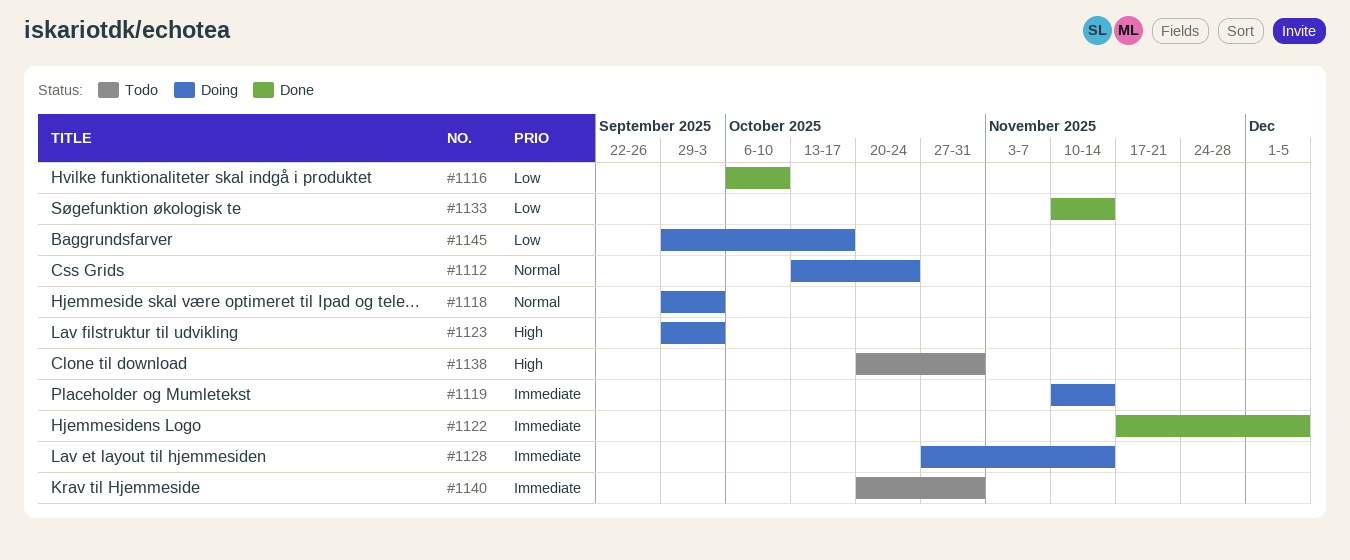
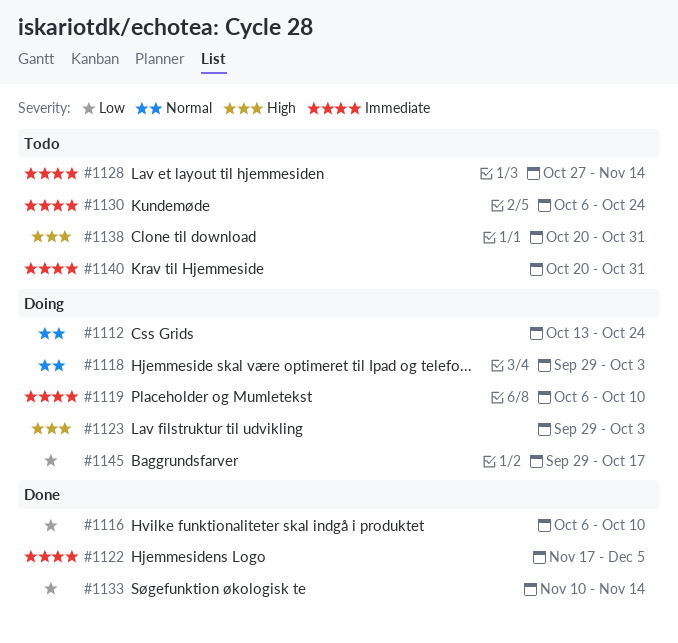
#1119, start: Nov 10 -> Oct 6
#1119, due: Nov 14 -> Oct 10
#1128, status: Doing -> Todo
#1130: none -> present

